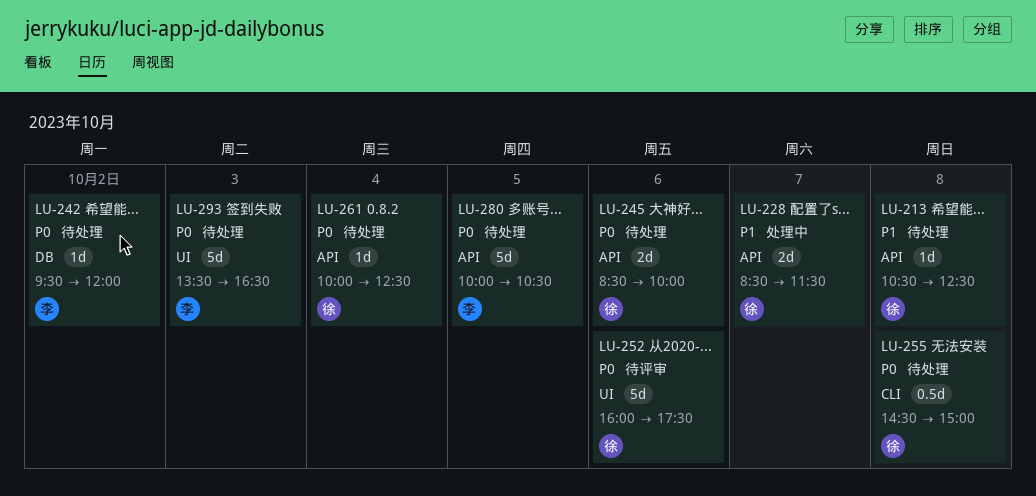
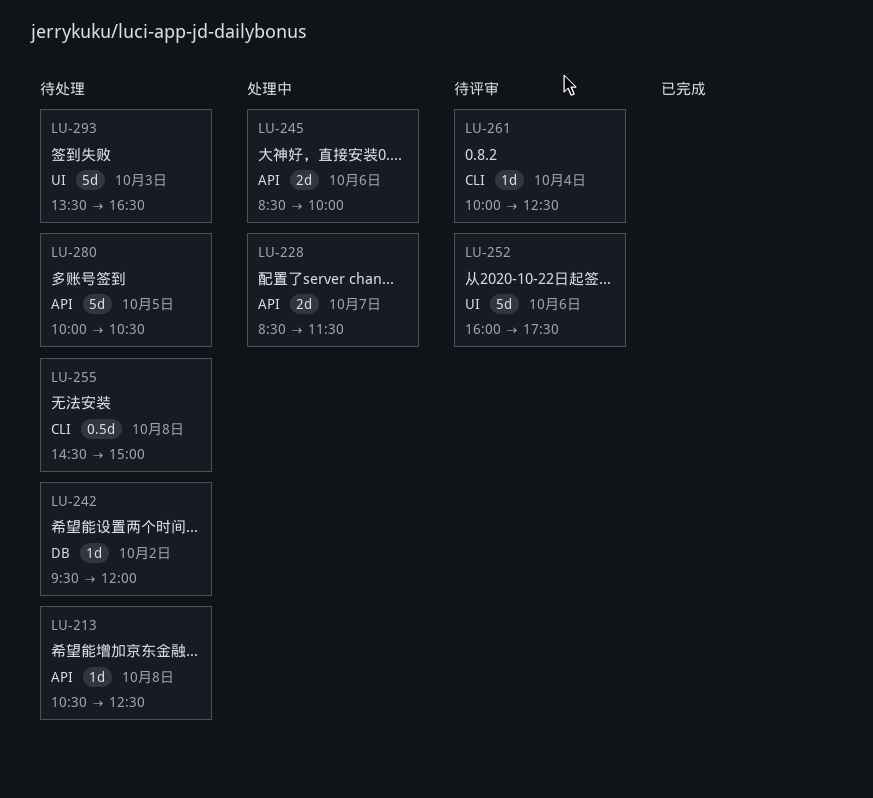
LU-245, status: 待处理 -> 处理中
LU-261, status: 待处理 -> 待评审
LU-261, label: API -> CLI

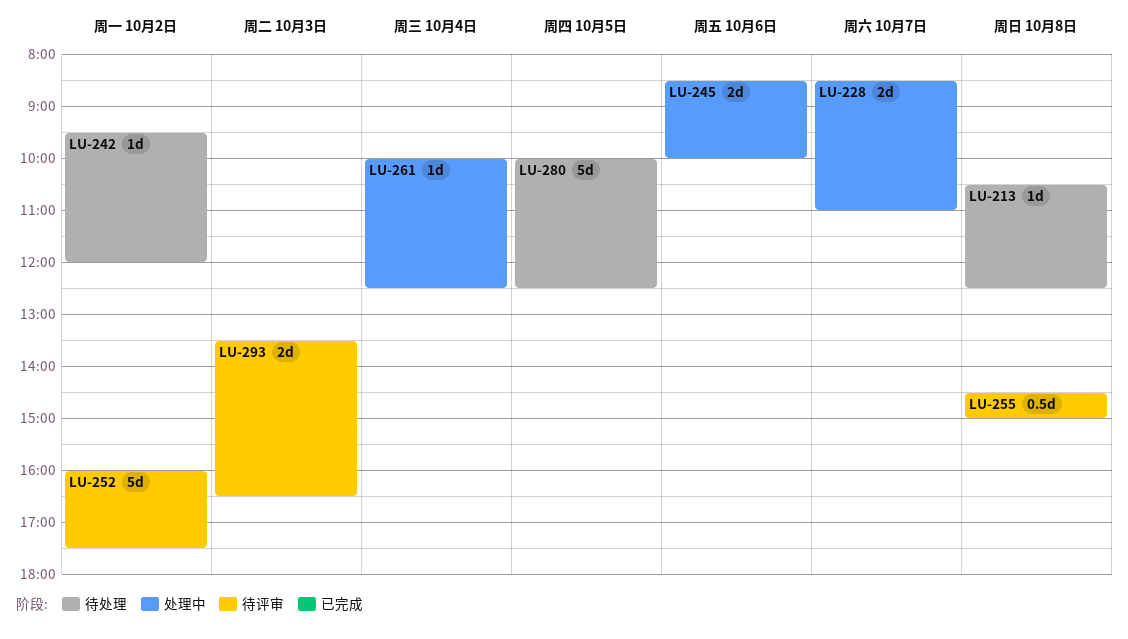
LU-228, ends: 11:30 -> 11:00
LU-252, day: Oct 6 -> Oct 2
LU-255, status: 待处理 -> 待评审
LU-261, status: 待评审 -> 处理中
LU-280, ends: 10:30 -> 12:30
LU-293, status: 待处理 -> 待评审
LU-293, estimate: 5d -> 2d

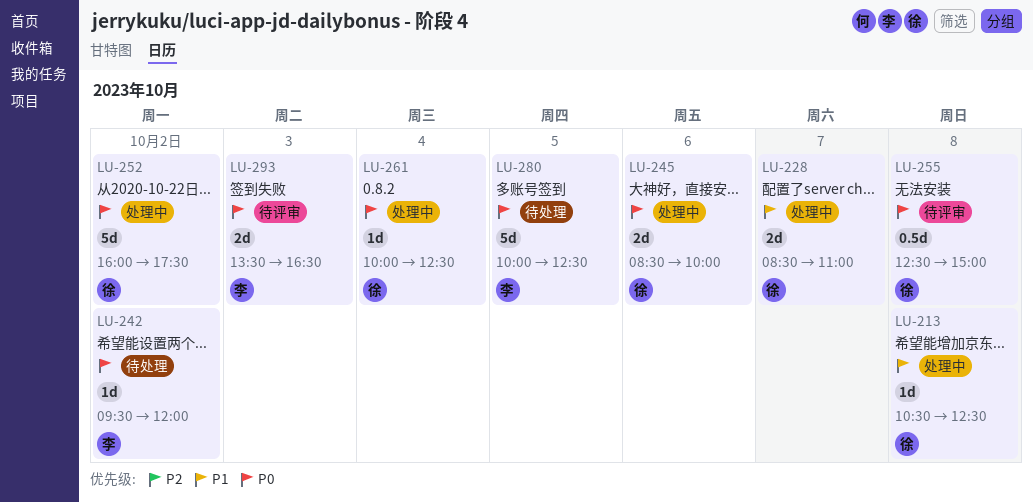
LU-213, status: 待处理 -> 处理中
LU-252, status: 待评审 -> 处理中
LU-255, begins: 14:30 -> 12:30

